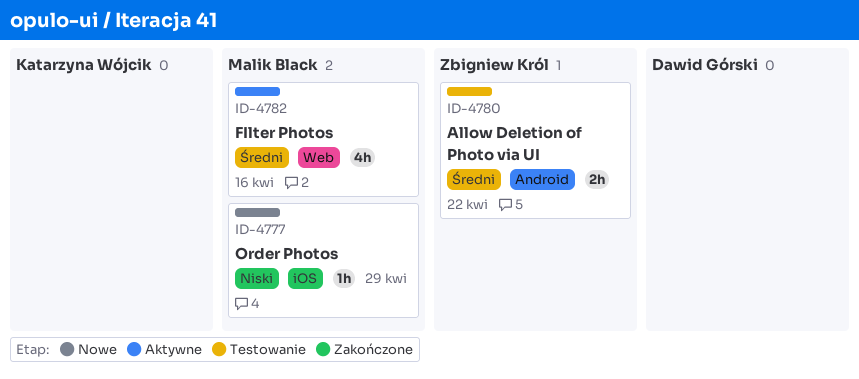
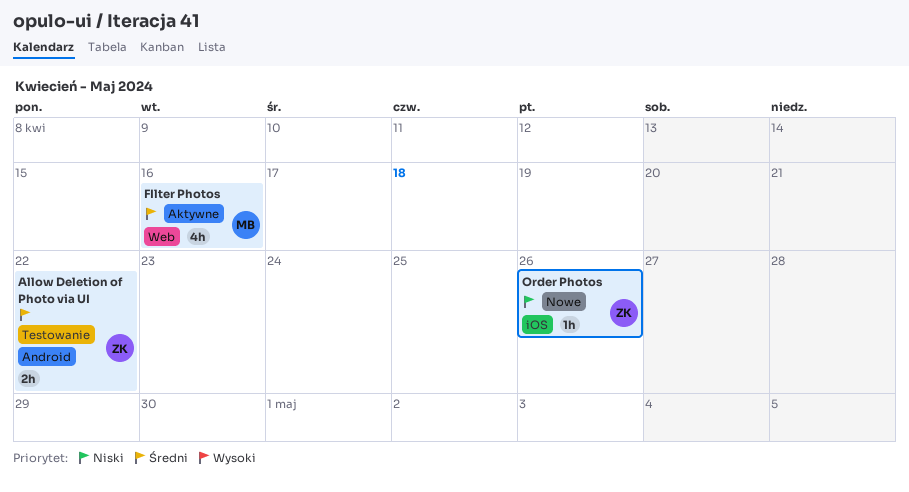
Order Photos, owner: Malik Black -> Zbigniew Król
Order Photos, due: Apr 29 -> Apr 26

